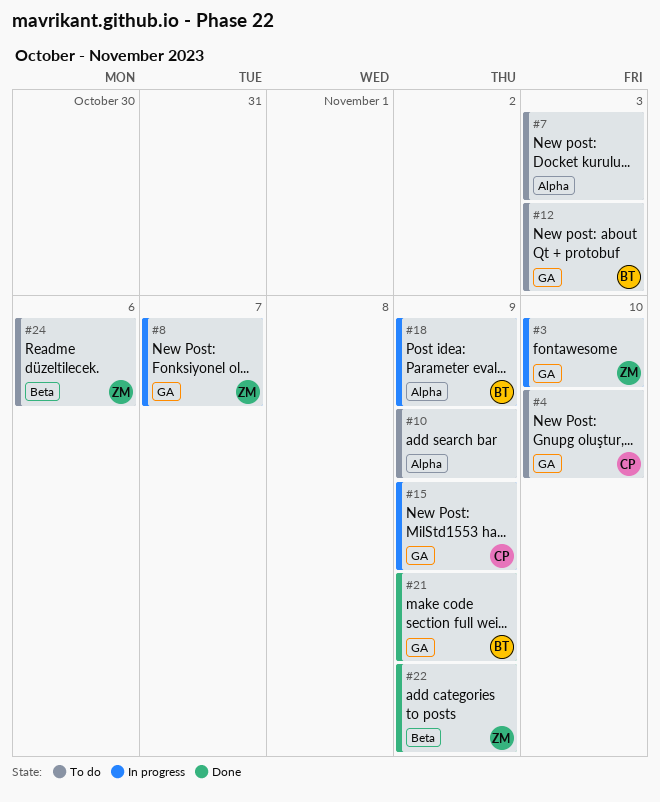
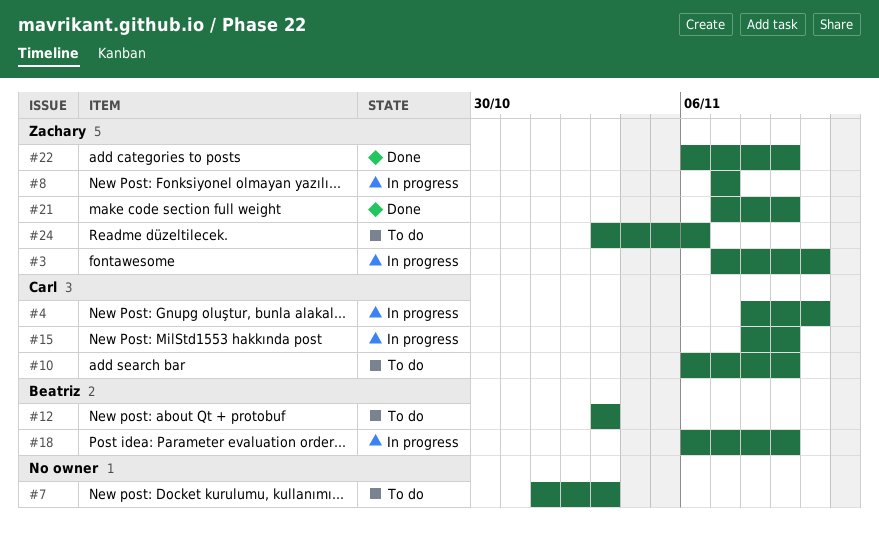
#4, status: To do -> In progress
#10, owner: none -> Carl
#21, owner: Beatriz -> Zachary

